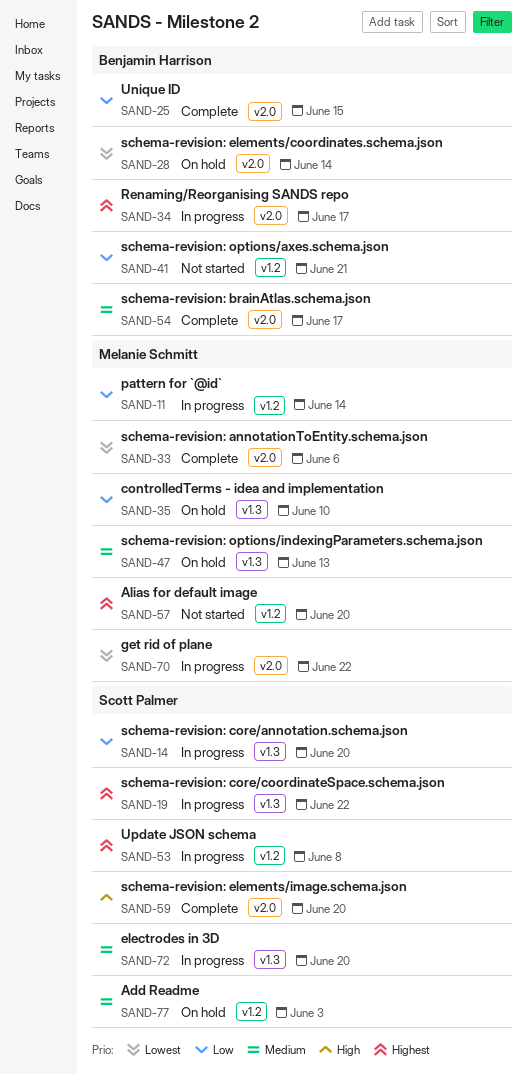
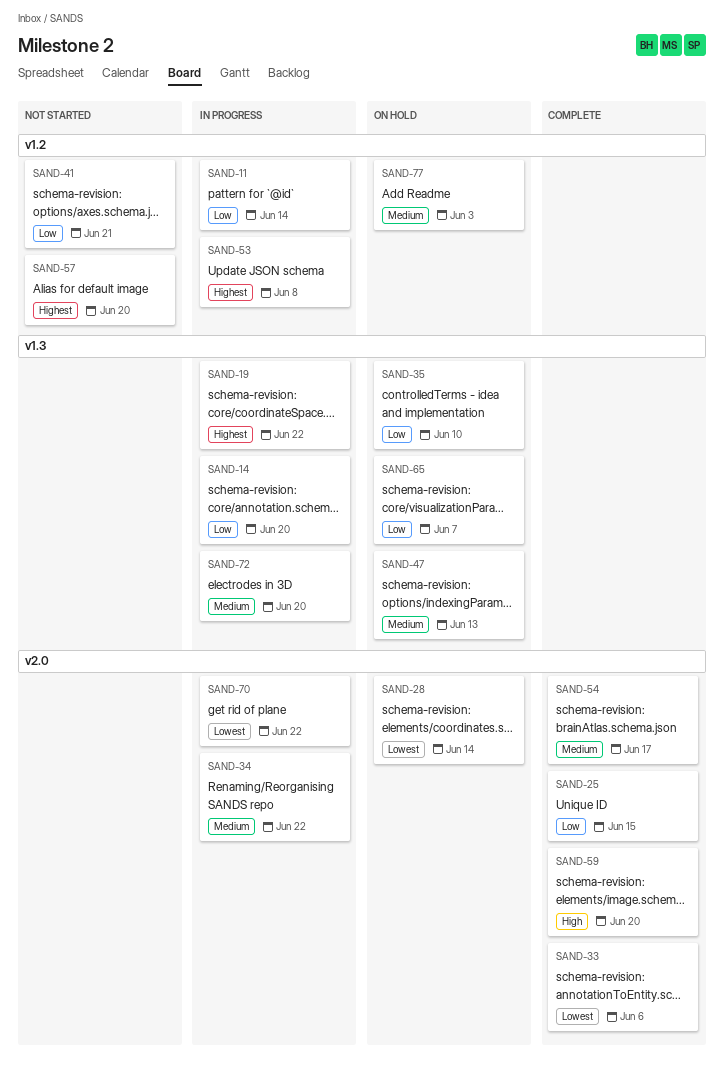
SAND-34, priority: Highest -> Medium
SAND-34, due: Jun 17 -> Jun 22
SAND-65: none -> present

